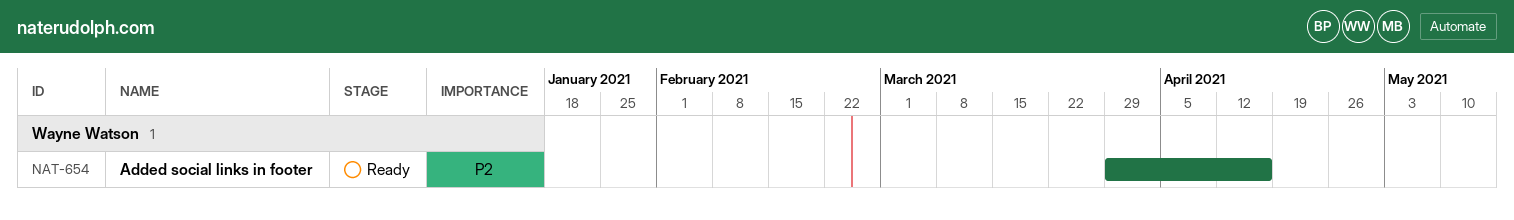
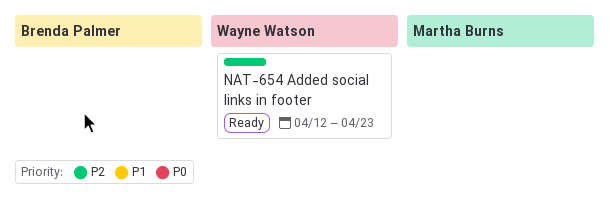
NAT-654, start: Mar 29 -> Apr 12
NAT-654, due: Apr 16 -> Apr 23

